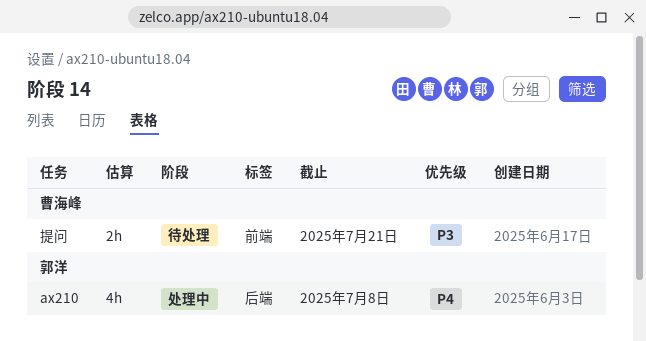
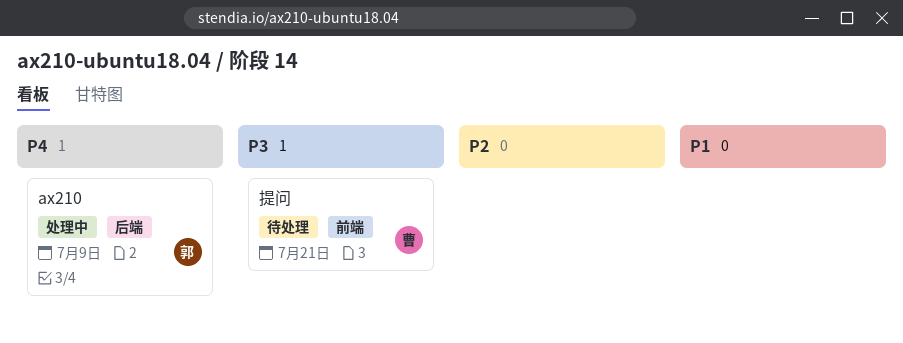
ax210, due: Jul 8 -> Jul 9

